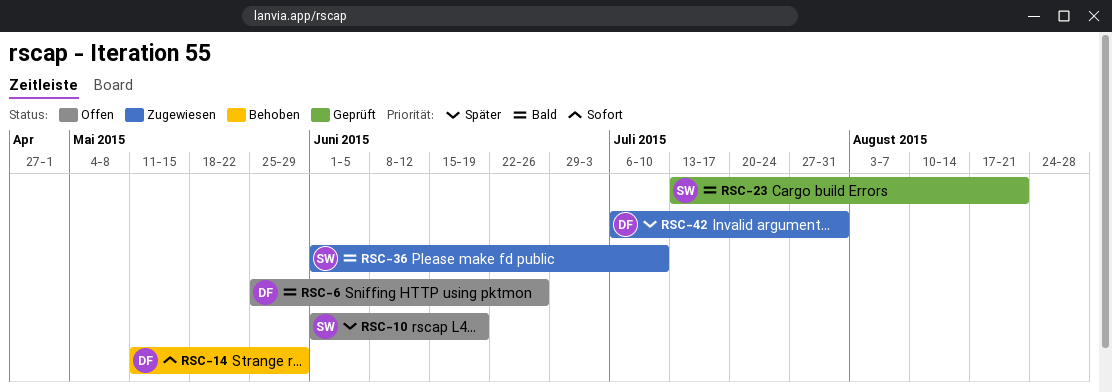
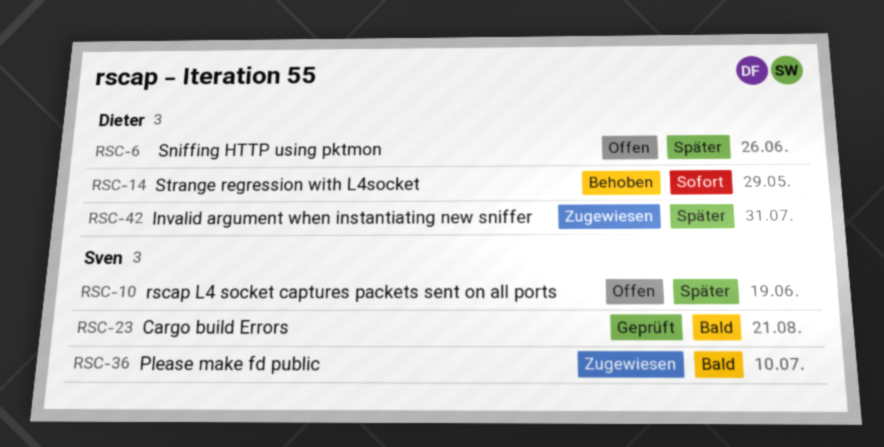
RSC-6, priority: Bald -> Später

